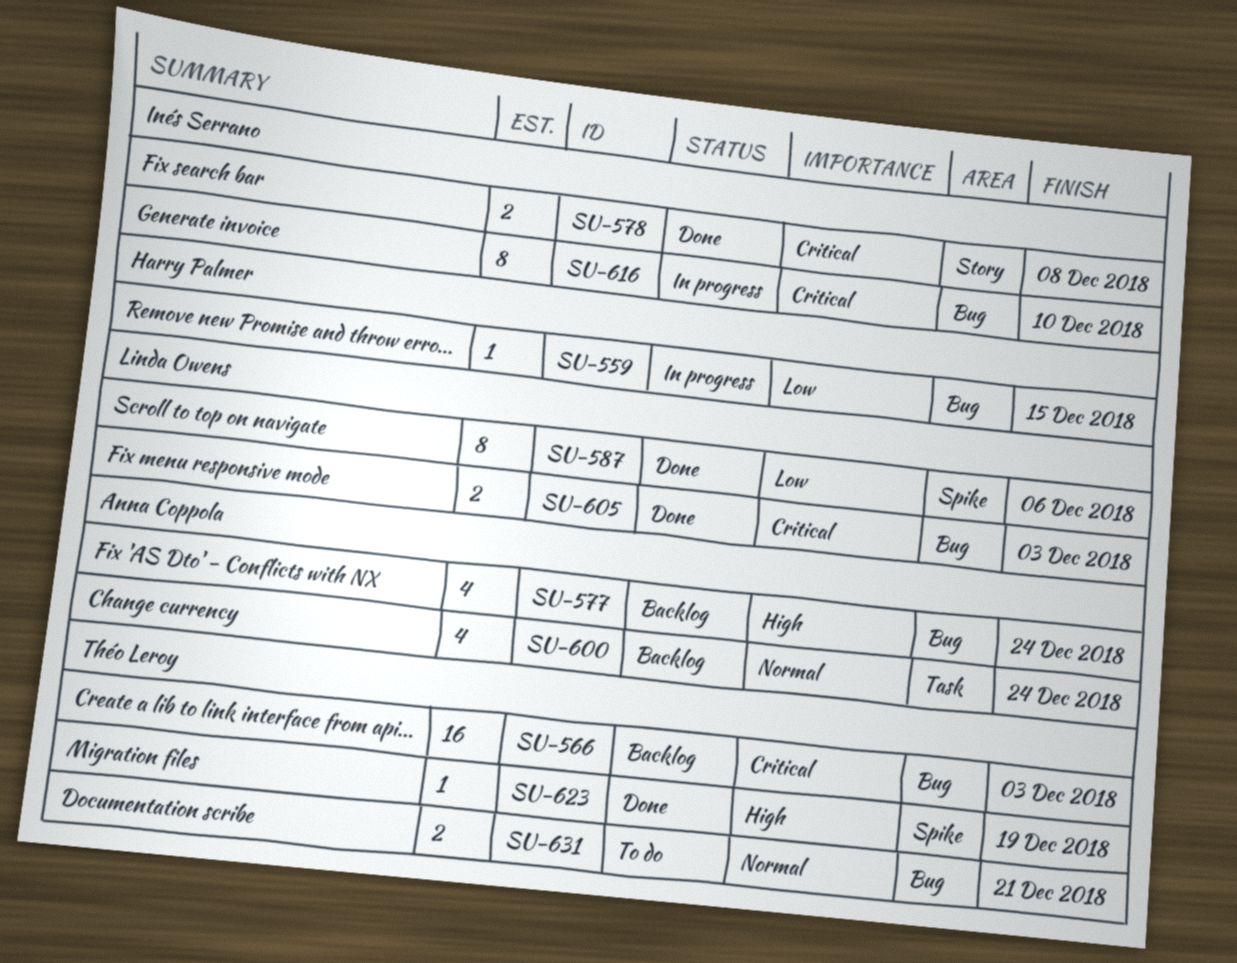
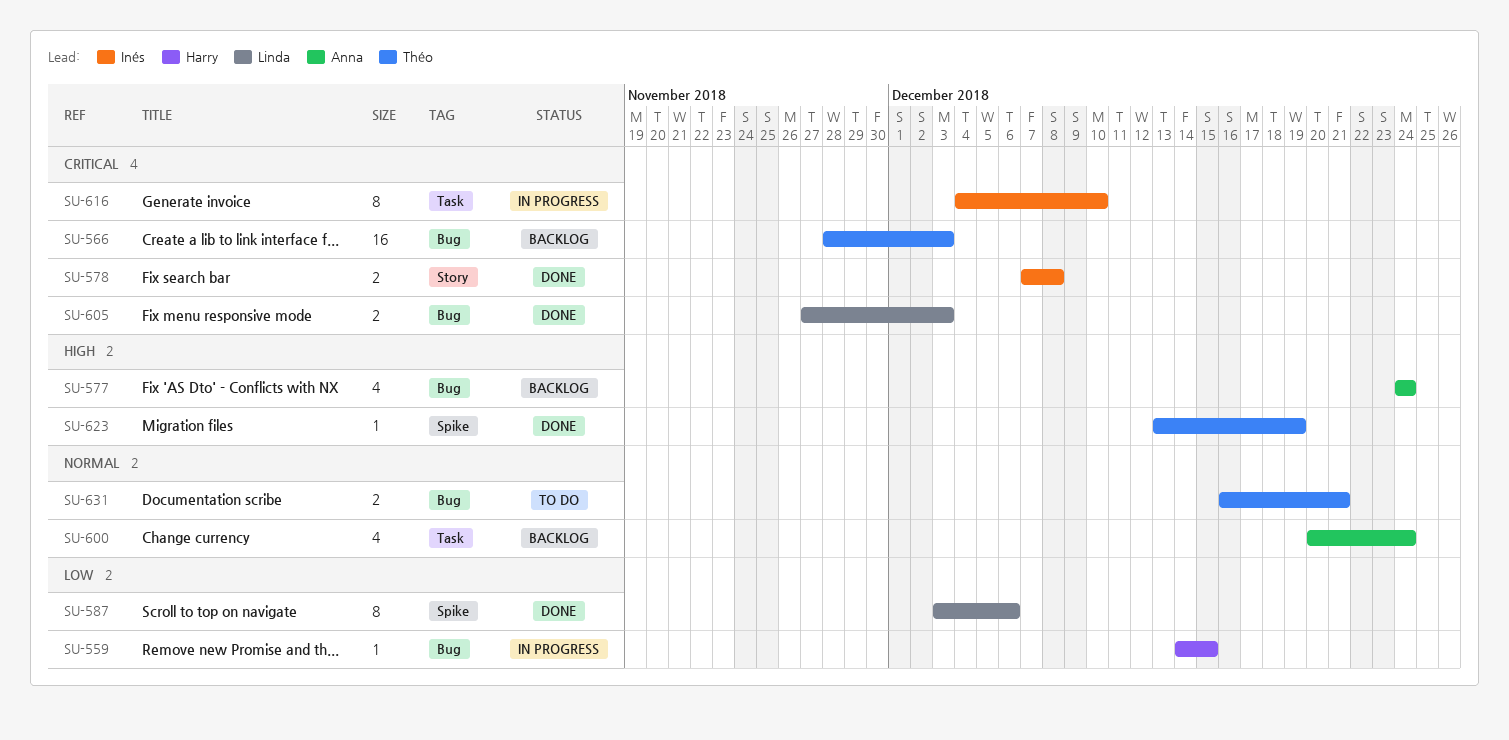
SU-616, label: Bug -> Task

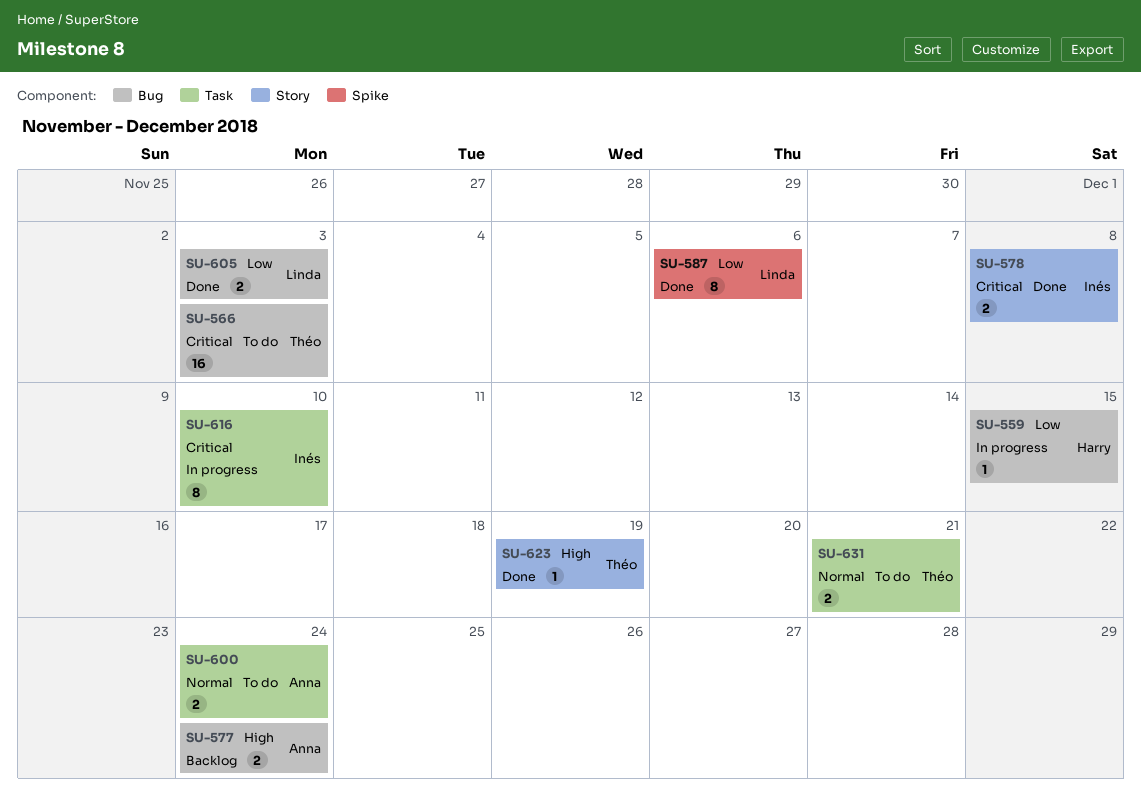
SU-566, status: Backlog -> To do
SU-577, estimate: 4 -> 2
SU-600, status: Backlog -> To do
SU-600, estimate: 4 -> 2
SU-605, priority: Critical -> Low
SU-623, label: Spike -> Story
SU-631, label: Bug -> Task

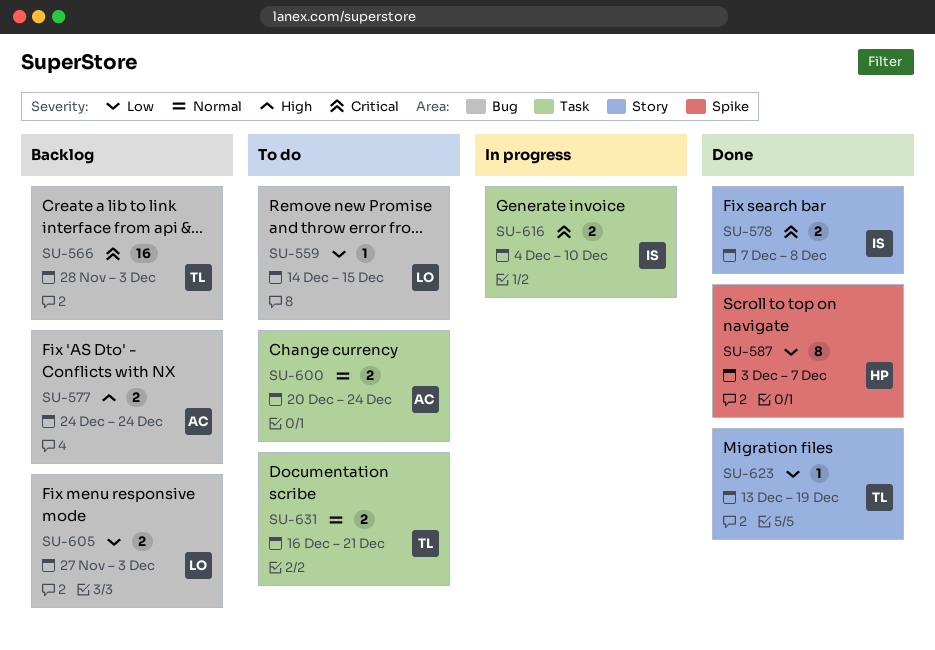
SU-559, status: In progress -> To do
SU-559, owner: Harry -> Linda
SU-566, status: To do -> Backlog
SU-587, owner: Linda -> Harry
SU-587, due: Dec 6 -> Dec 7
SU-605, status: Done -> Backlog
SU-616, estimate: 8 -> 2
SU-623, priority: High -> Low

